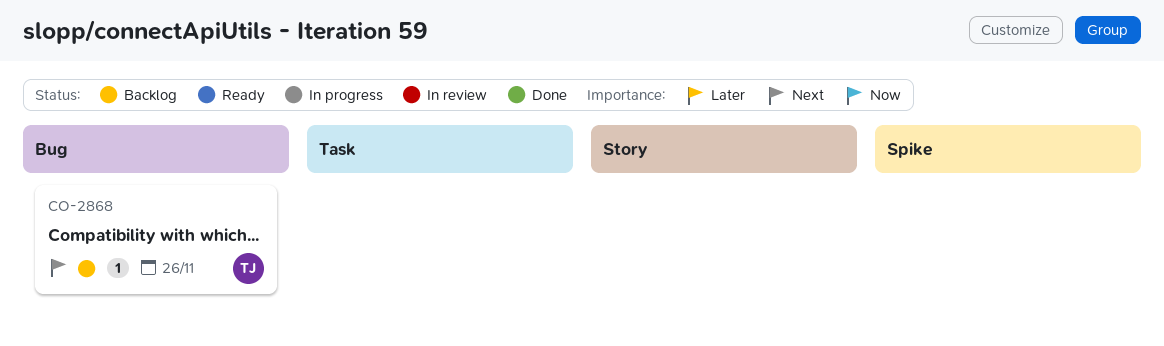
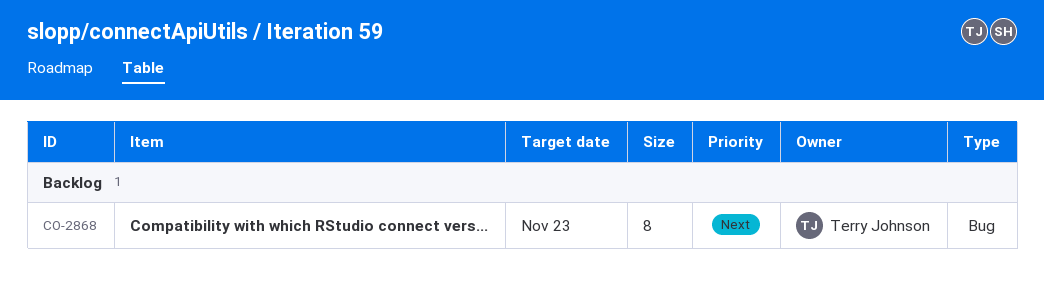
CO-2868, estimate: 1 -> 8
CO-2868, due: Nov 26 -> Nov 23

